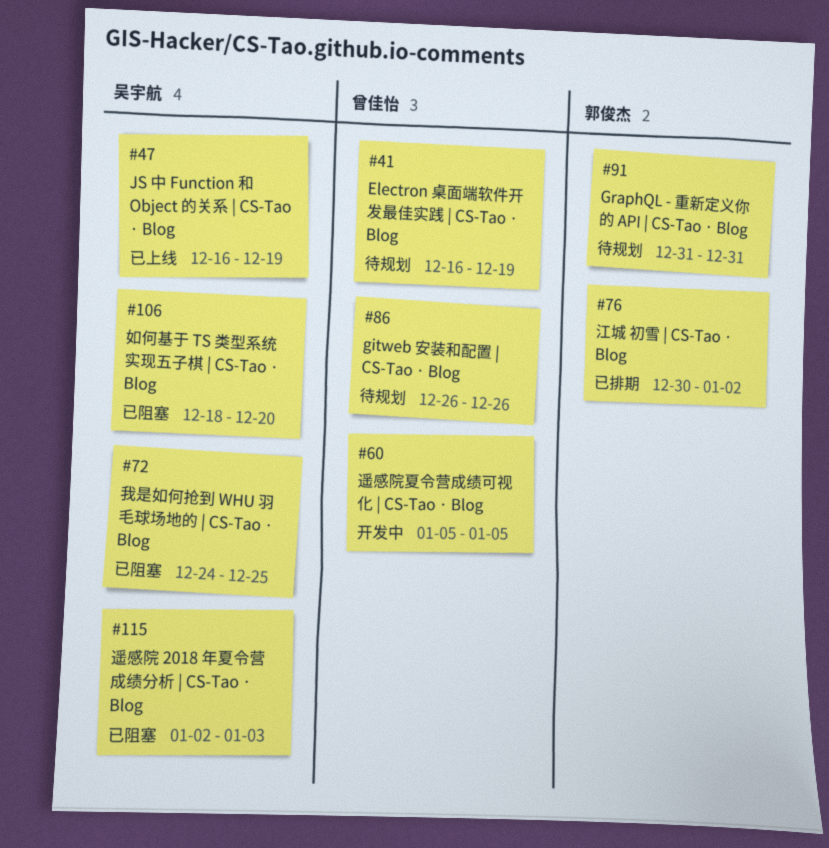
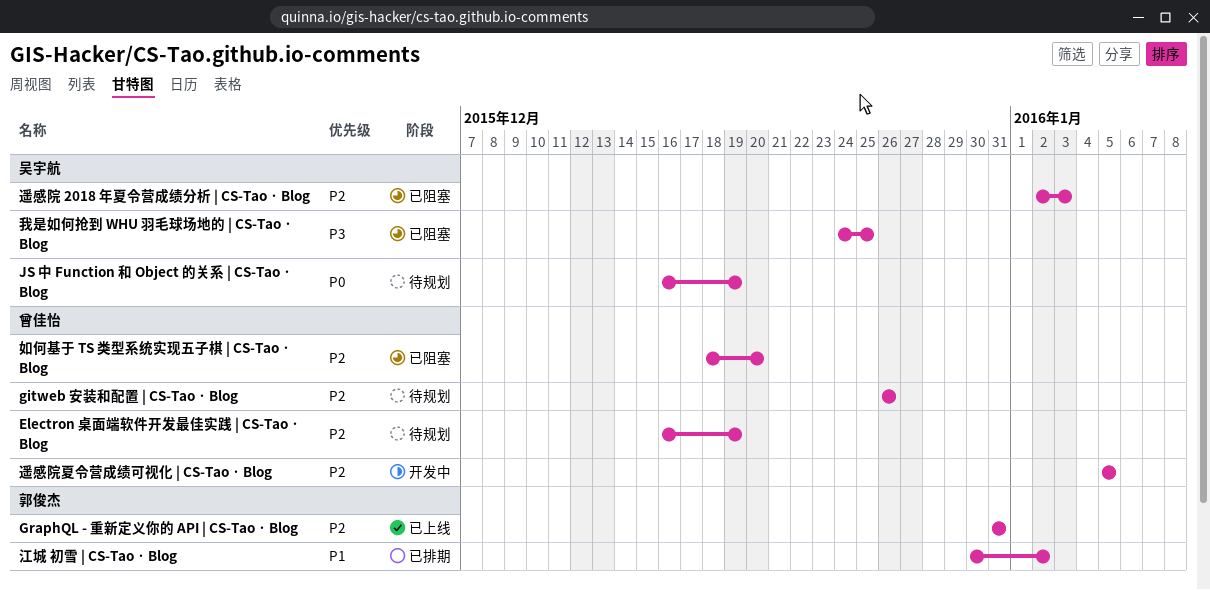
GraphQL - 重新定义你的 API | CS-Tao · Blog, status: 待规划 -> 已上线
JS 中 Function 和 Object 的关系 | CS-Tao · Blog, status: 已上线 -> 待规划
如何基于 TS 类型系统实现五子棋 | CS-Tao · Blog, owner: 吴宇航 -> 曾佳怡

